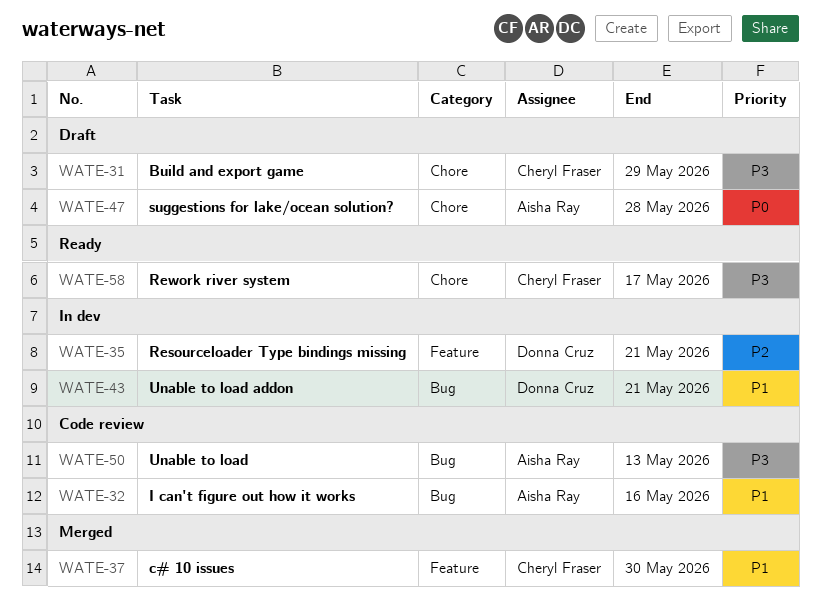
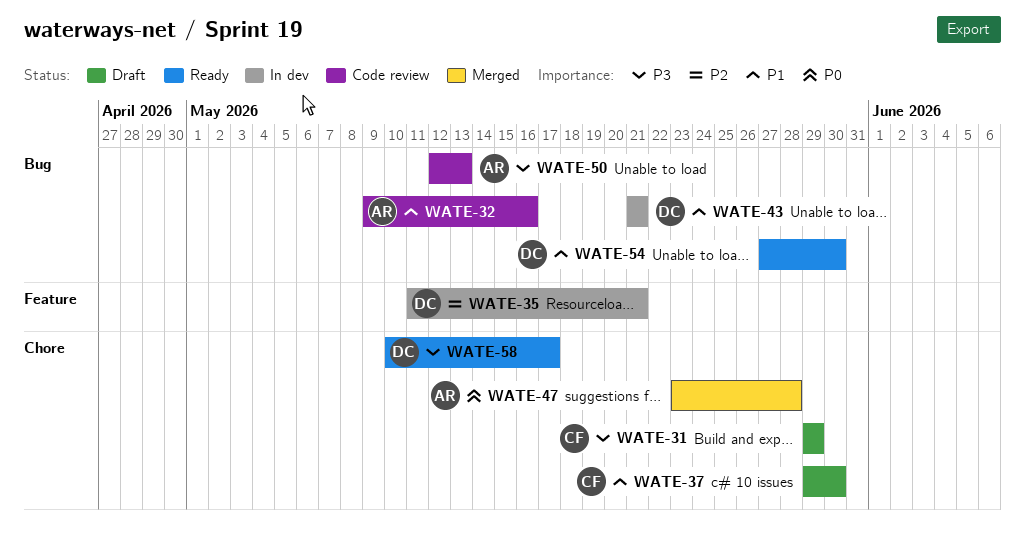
WATE-37, status: Merged -> Draft
WATE-37, label: Feature -> Chore
WATE-47, status: Draft -> Merged
WATE-54: none -> present
WATE-58, owner: Cheryl Fraser -> Donna Cruz

